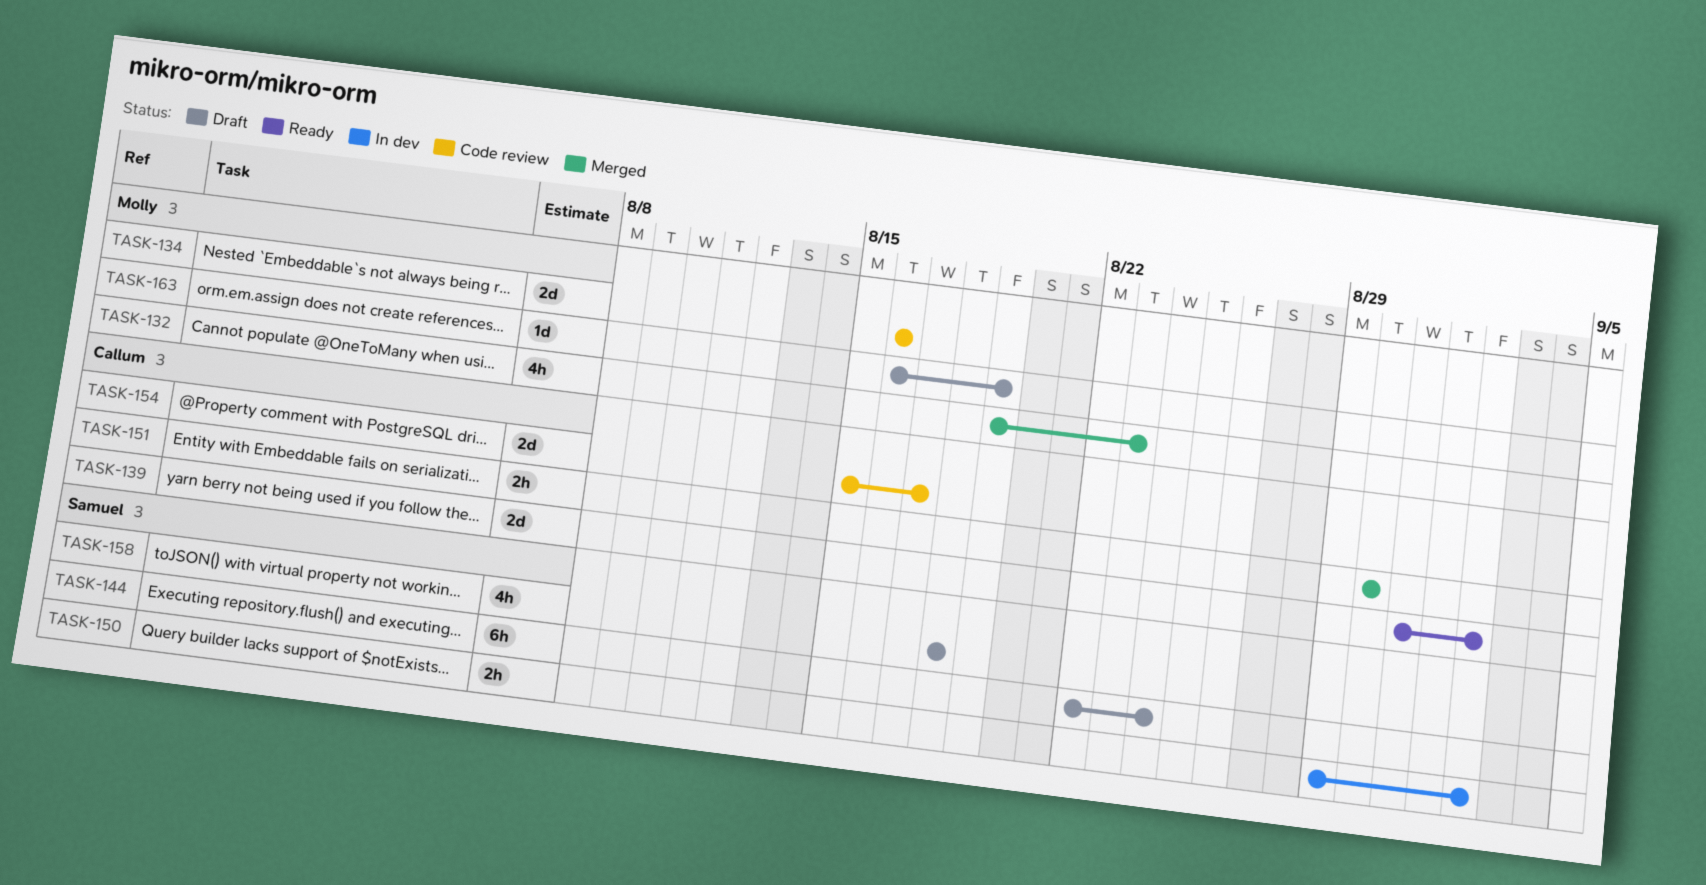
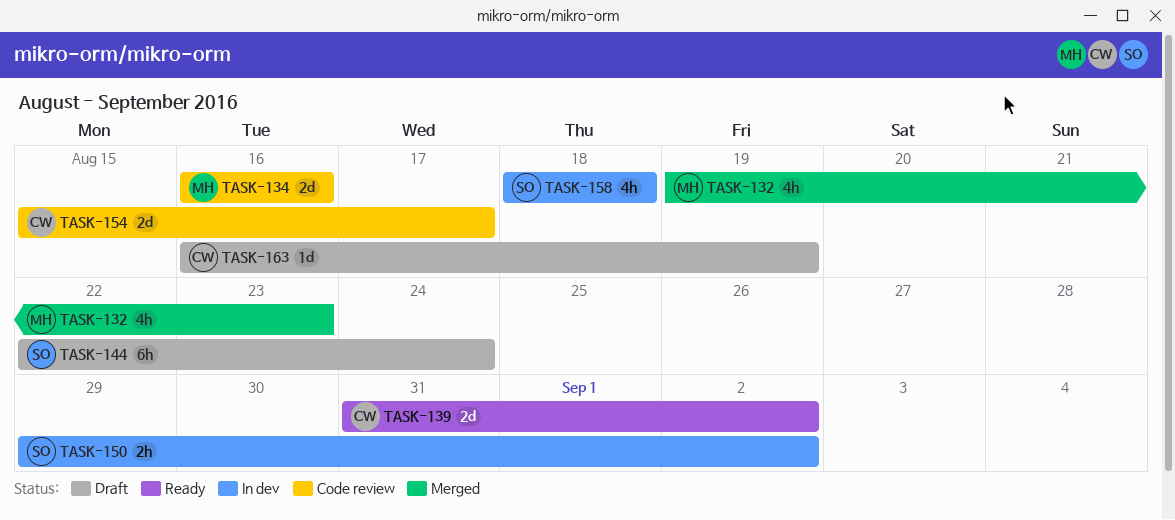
TASK-151: present -> none
TASK-158, status: Draft -> In dev
TASK-163, owner: Molly -> Callum

